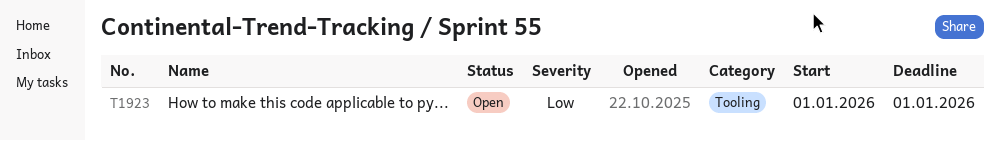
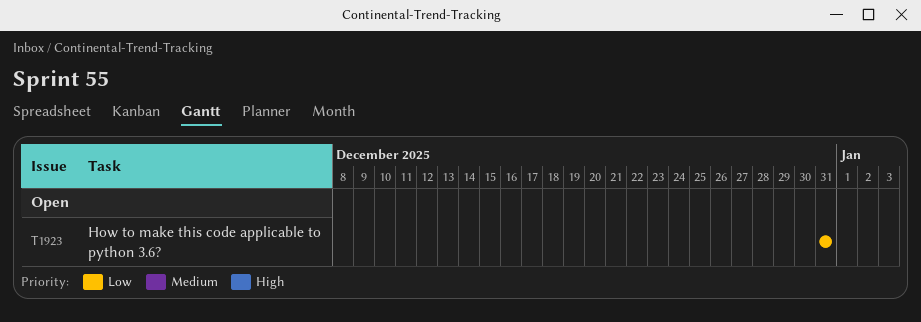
T1923, start: Jan 1 -> Dec 31
T1923, due: Jan 1 -> Dec 31

